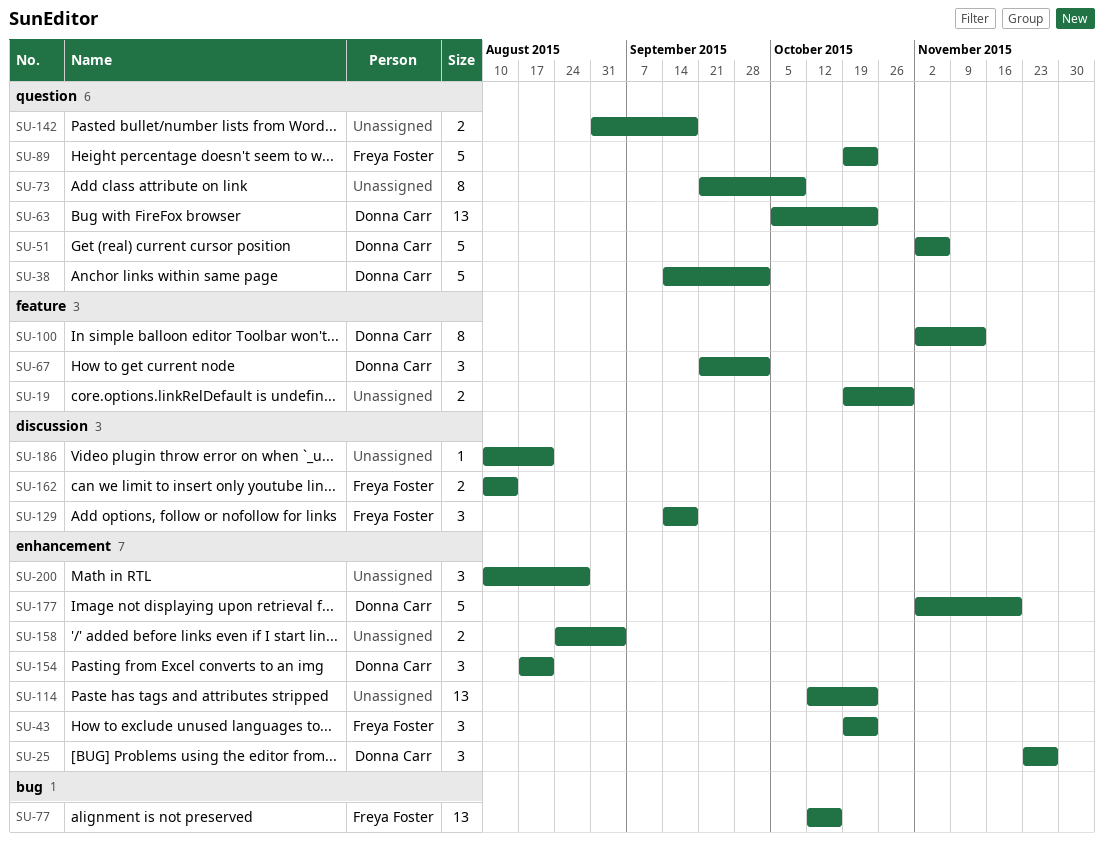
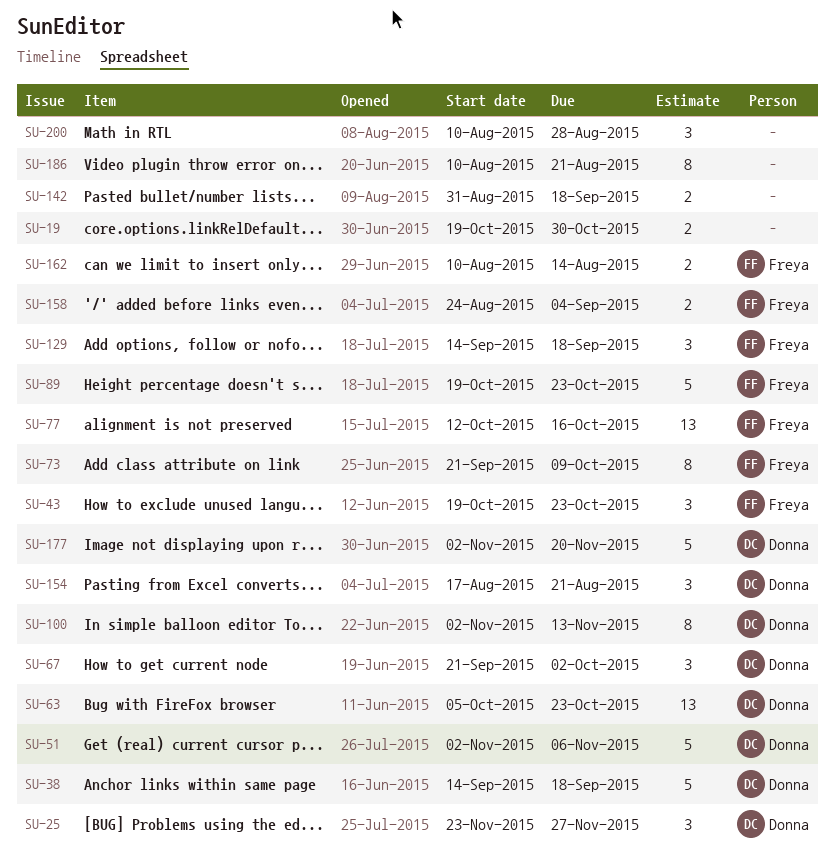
SU-38, due: Oct 2 -> Sep 18
SU-73, owner: none -> Freya Foster
SU-114: present -> none
SU-158, owner: none -> Freya Foster
SU-186, estimate: 1 -> 8

